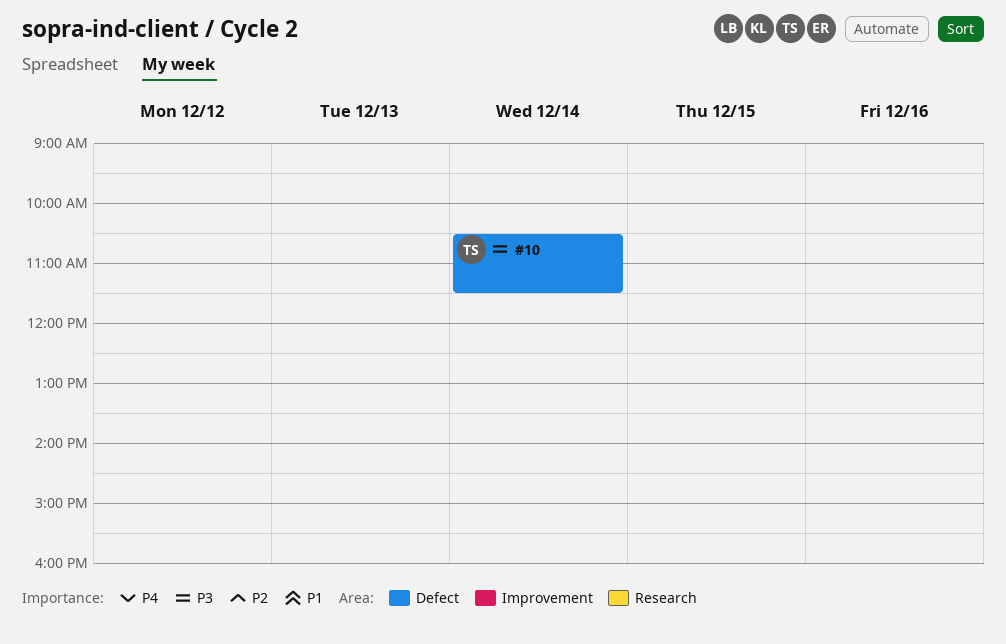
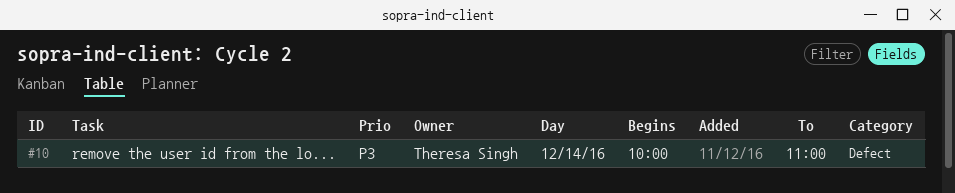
#10, begins: 10:30 -> 10:00
#10, ends: 11:30 -> 11:00

